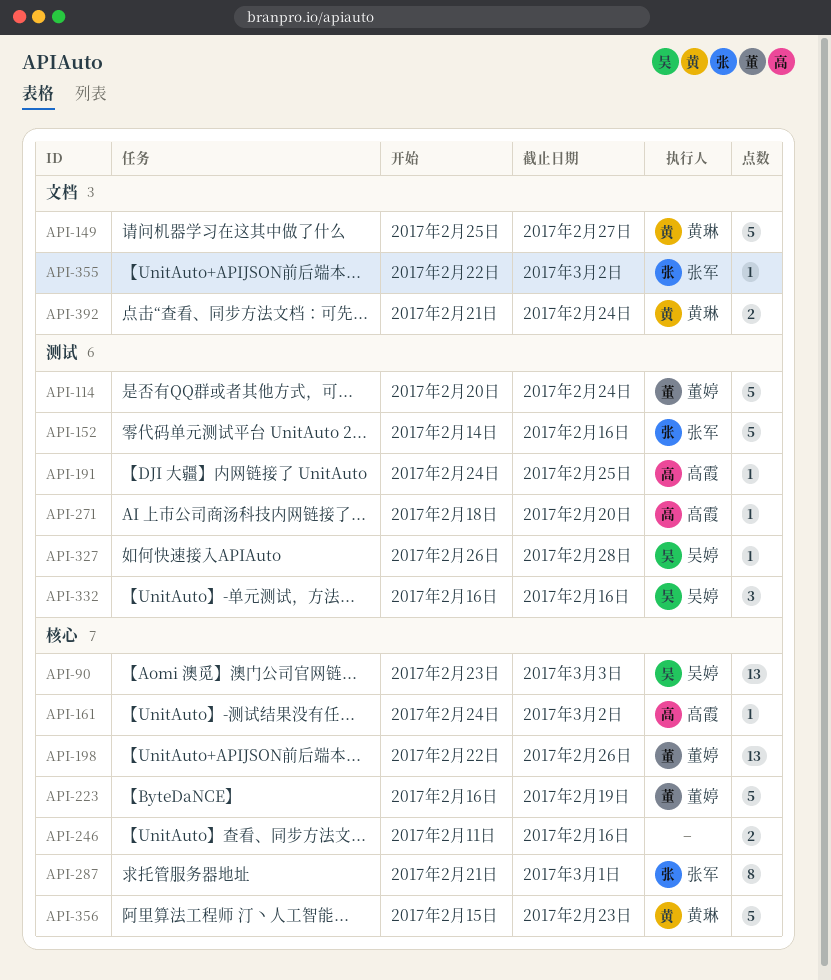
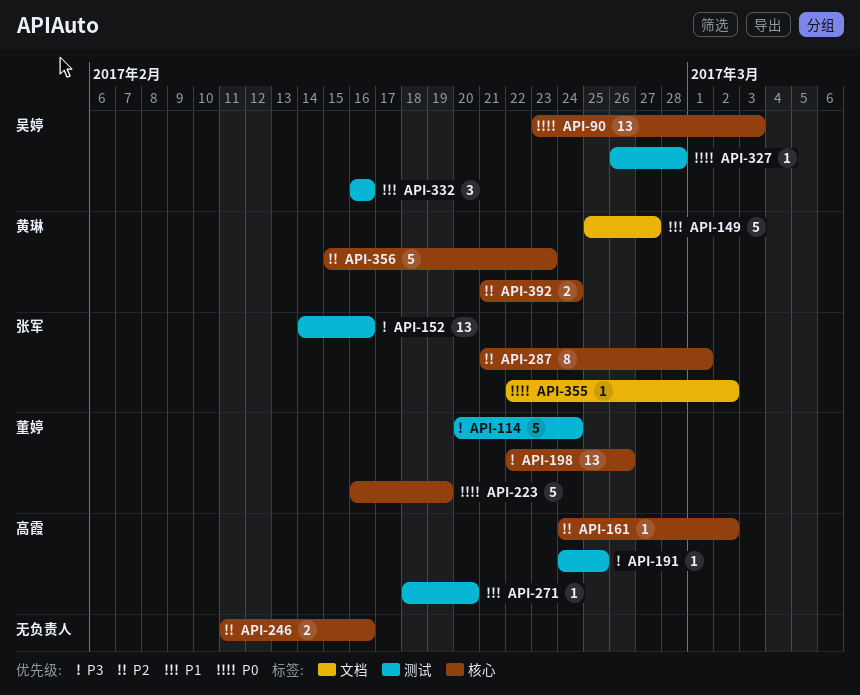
API-152, estimate: 5 -> 13
API-392, label: 文档 -> 核心

